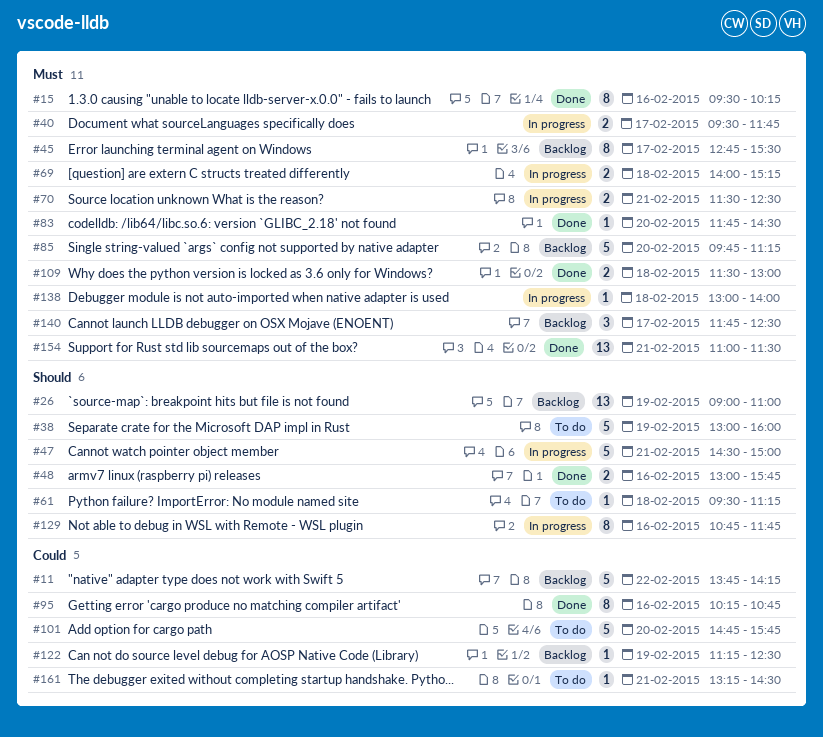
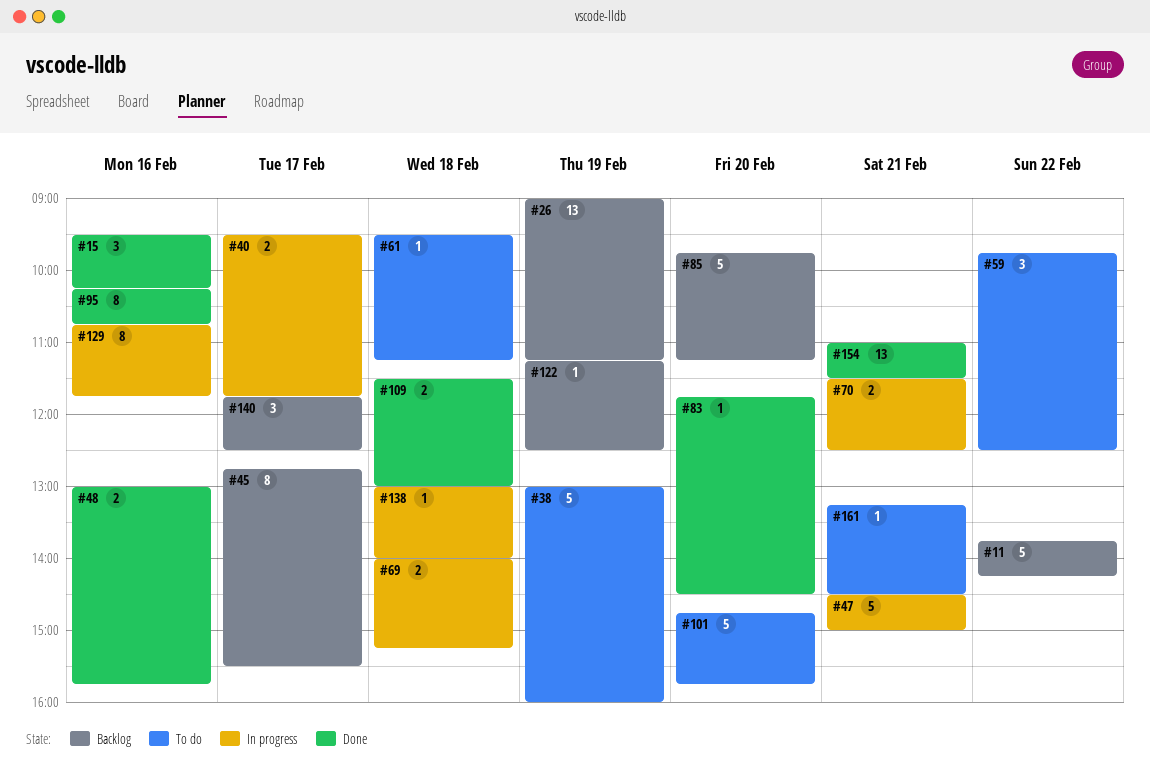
#15, estimate: 8 -> 3
#26, ends: 11:00 -> 11:15
#59: none -> present

